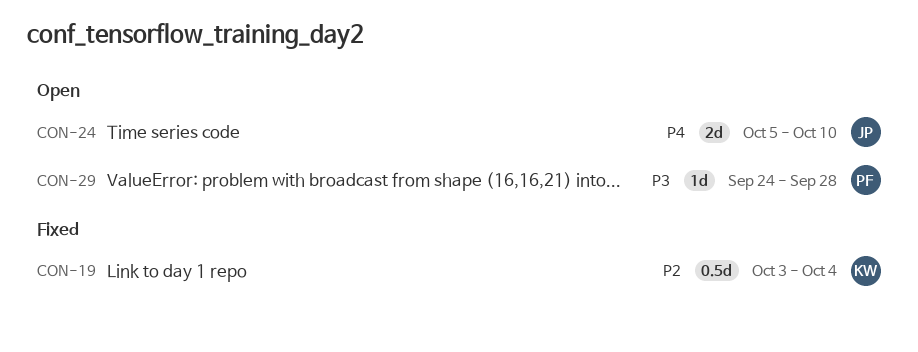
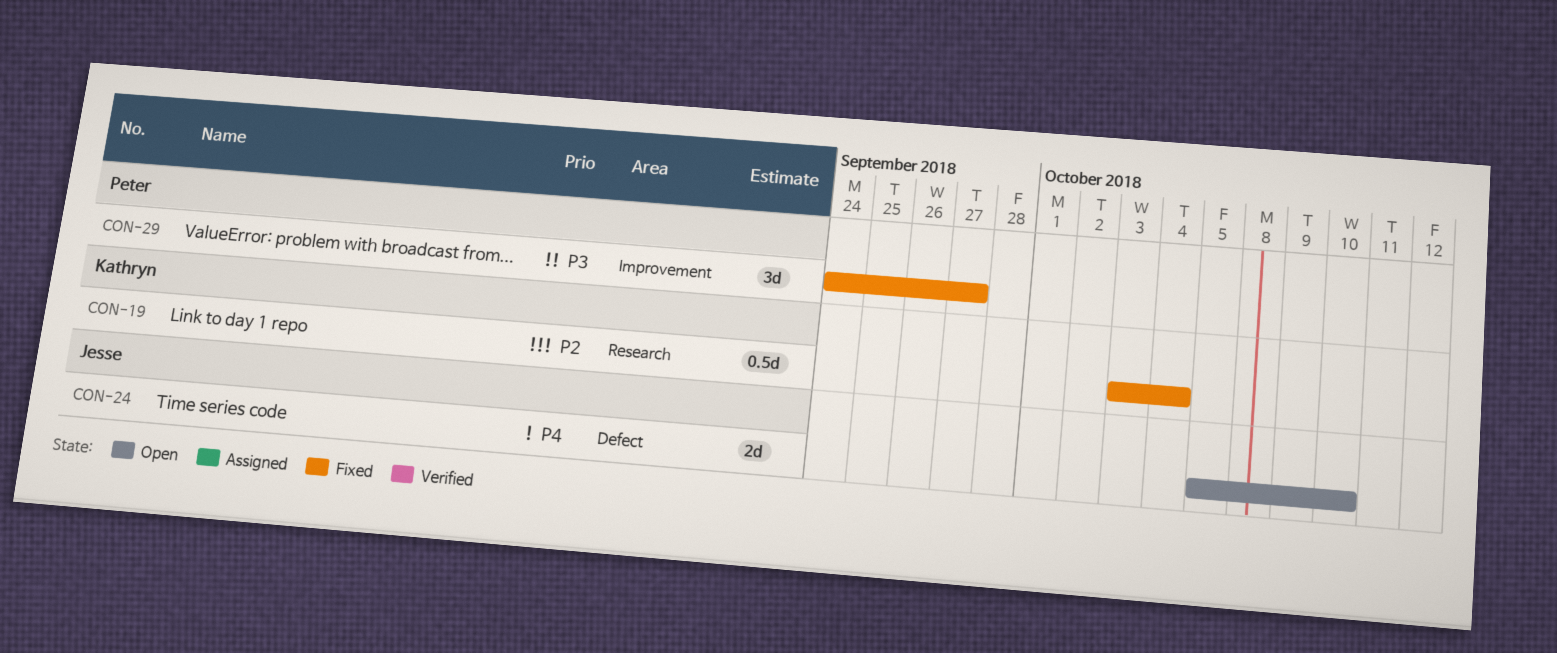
CON-29, status: Open -> Fixed
CON-29, estimate: 1d -> 3d
CON-29, due: Sep 28 -> Sep 27

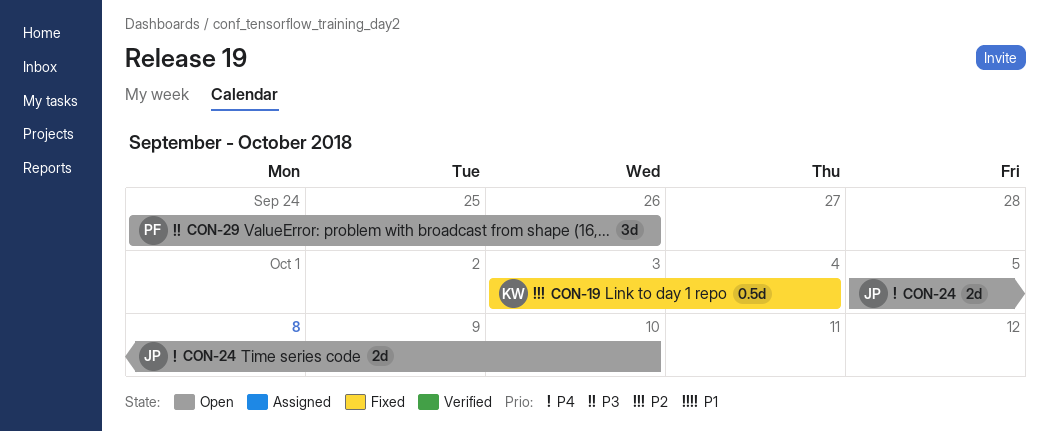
CON-29, status: Fixed -> Open
CON-29, due: Sep 27 -> Sep 26

